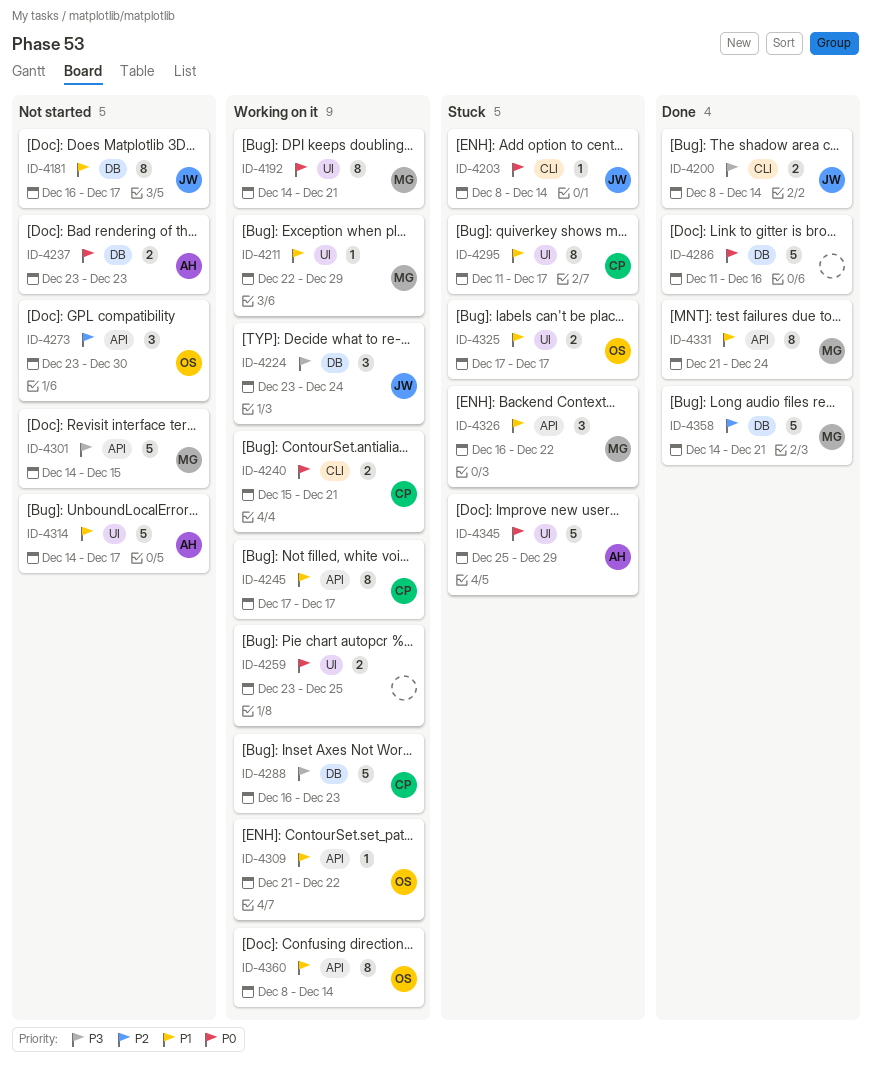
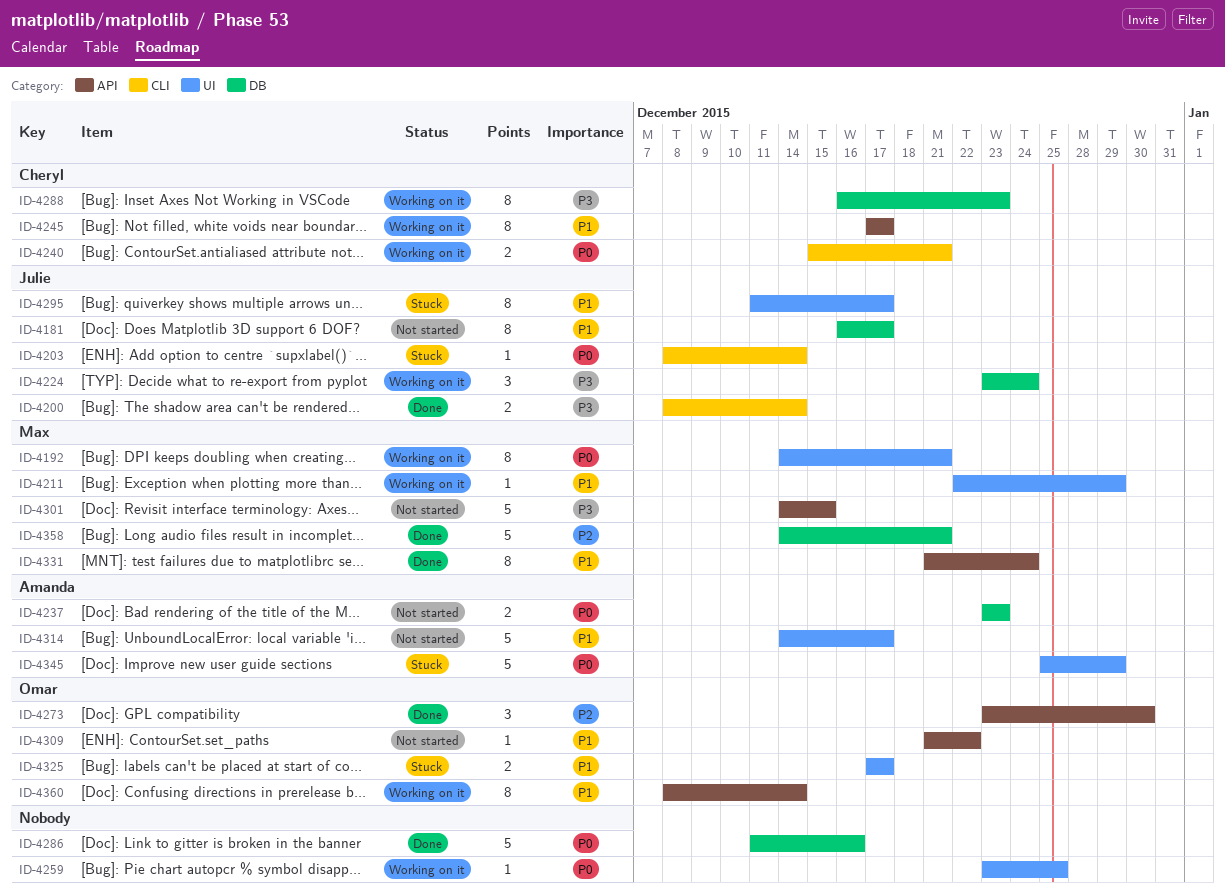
ID-4259, estimate: 2 -> 1
ID-4273, status: Not started -> Done
ID-4288, estimate: 5 -> 8
ID-4295, owner: Cheryl -> Julie
ID-4309, status: Working on it -> Not started
ID-4326: present -> none

